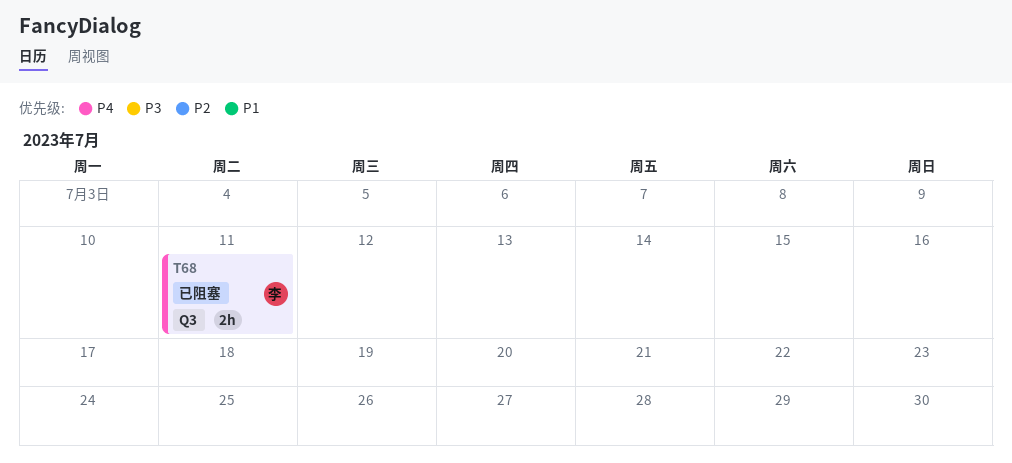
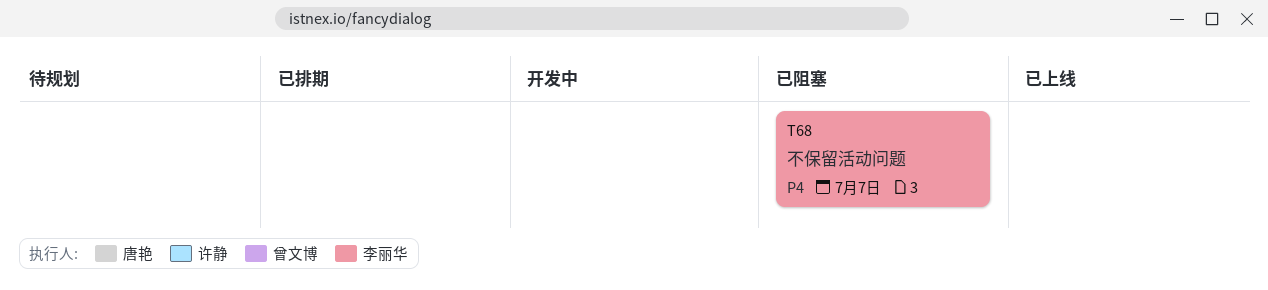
T68, due: Jul 11 -> Jul 7

